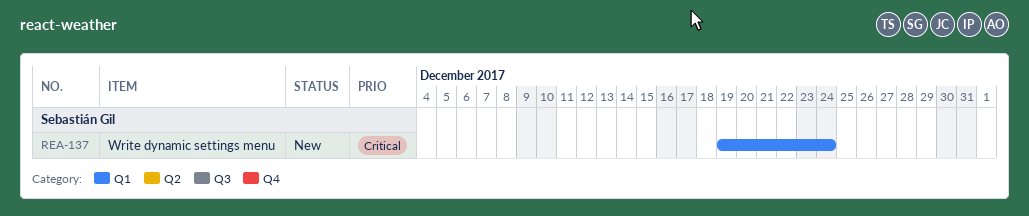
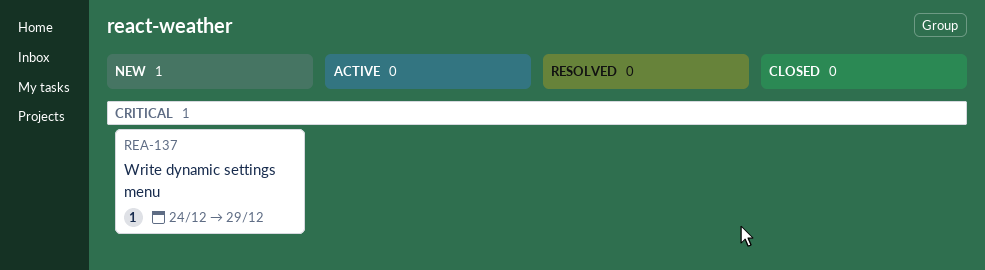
REA-137, start: Dec 19 -> Dec 24
REA-137, due: Dec 24 -> Dec 29

